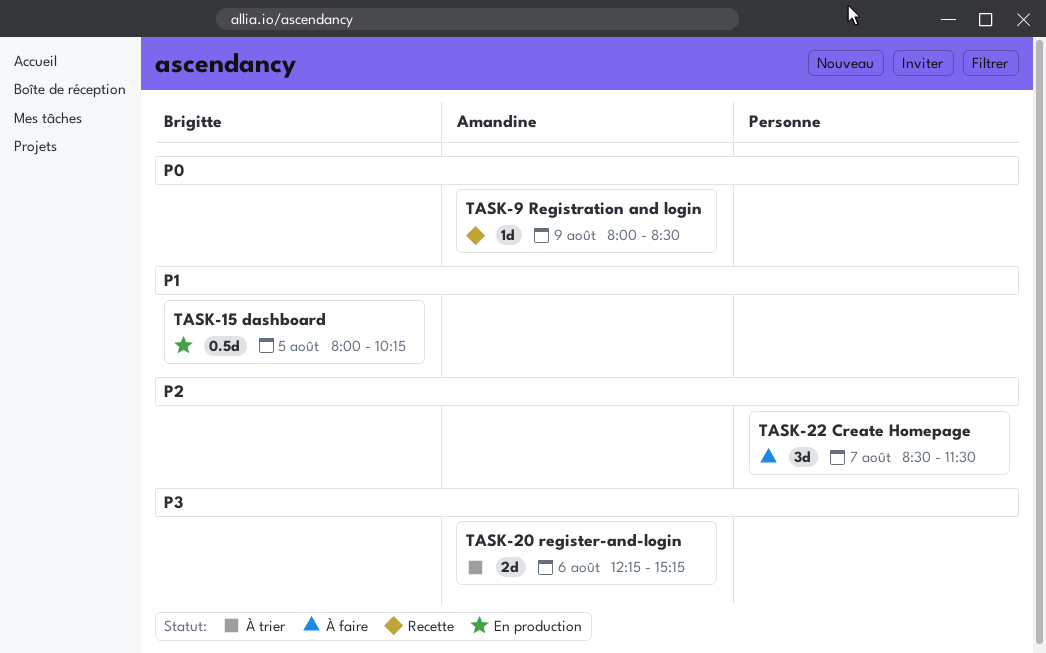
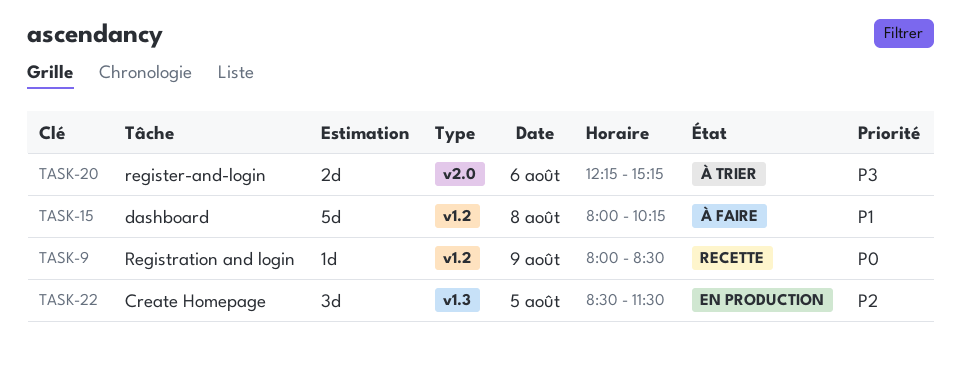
TASK-15, status: En production -> À faire
TASK-15, estimate: 0.5d -> 5d
TASK-15, day: Aug 5 -> Aug 8
TASK-22, status: À faire -> En production
TASK-22, day: Aug 7 -> Aug 5

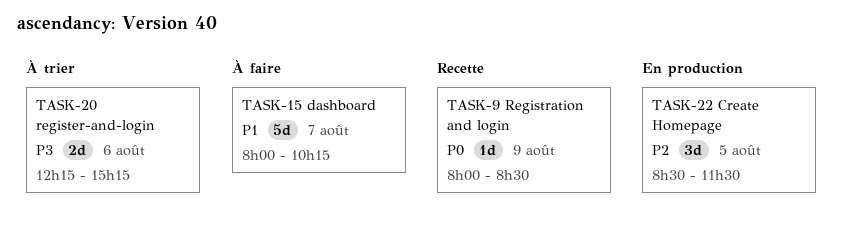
TASK-15, day: Aug 8 -> Aug 7

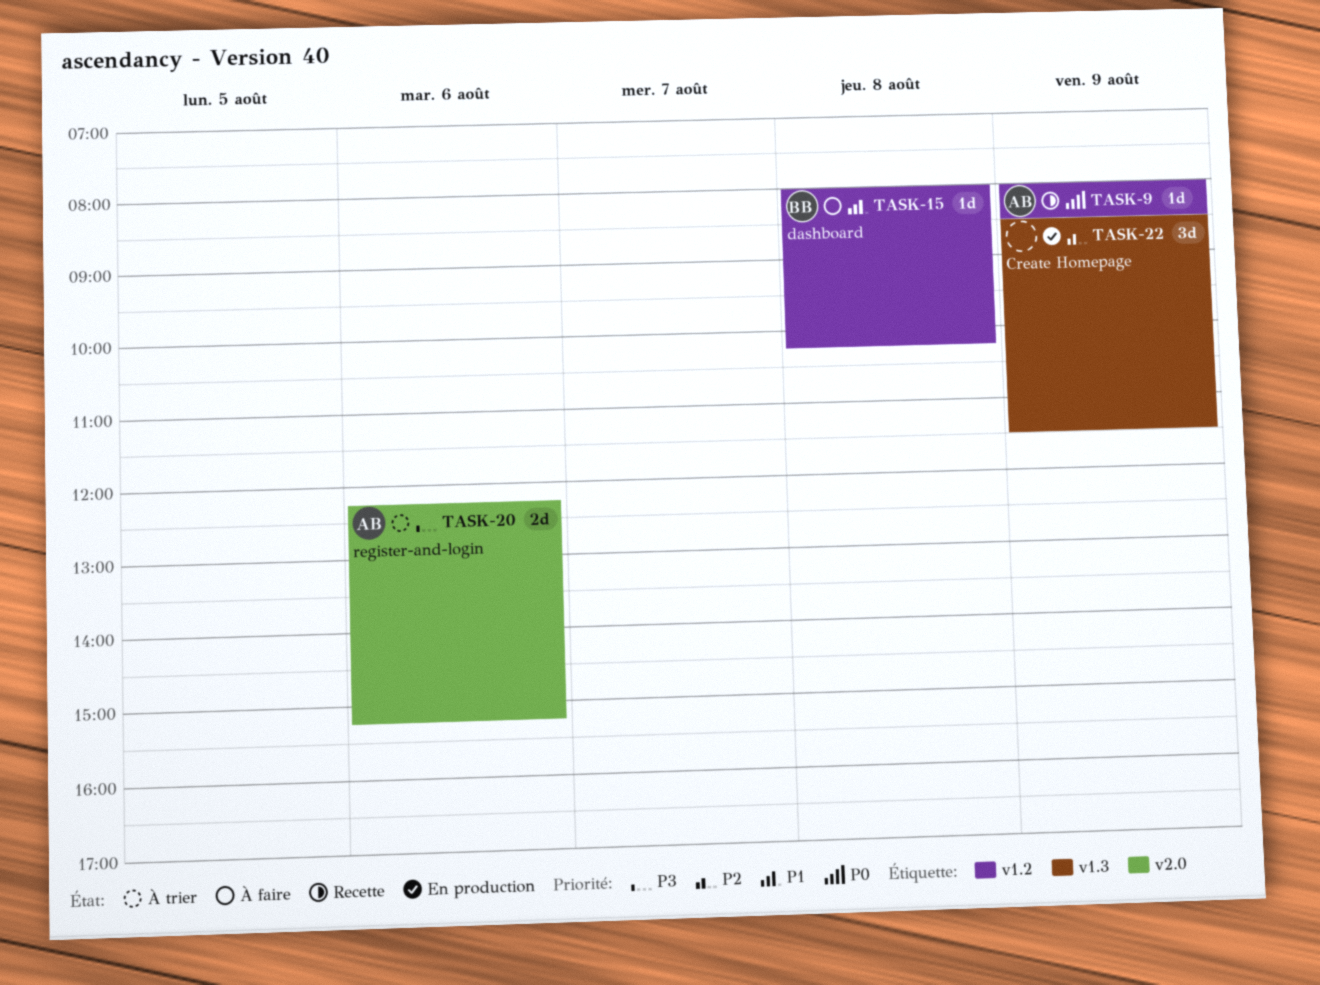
TASK-15, estimate: 5d -> 1d
TASK-15, day: Aug 7 -> Aug 8
TASK-22, day: Aug 5 -> Aug 9

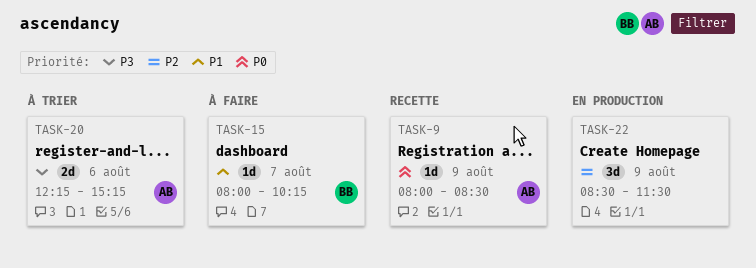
TASK-15, day: Aug 8 -> Aug 7

